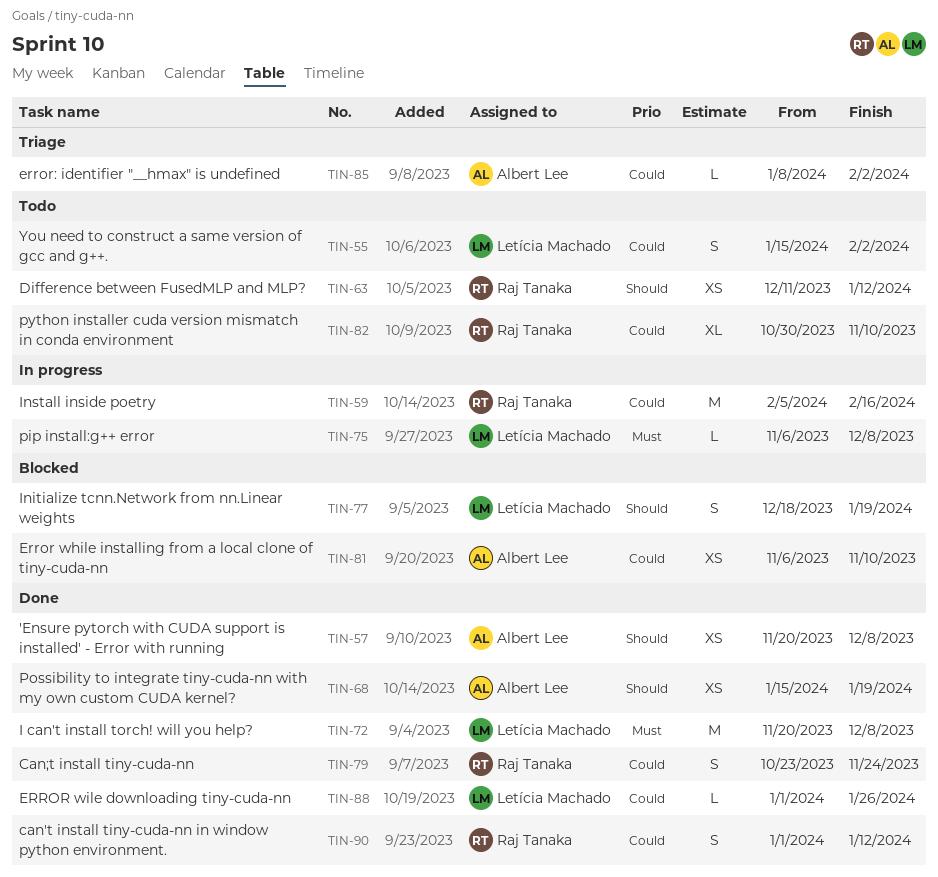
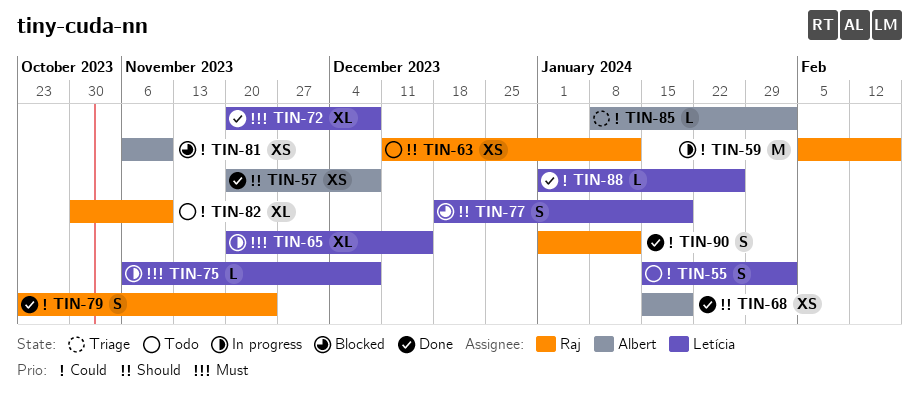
TIN-65: none -> present
TIN-72, estimate: M -> XL

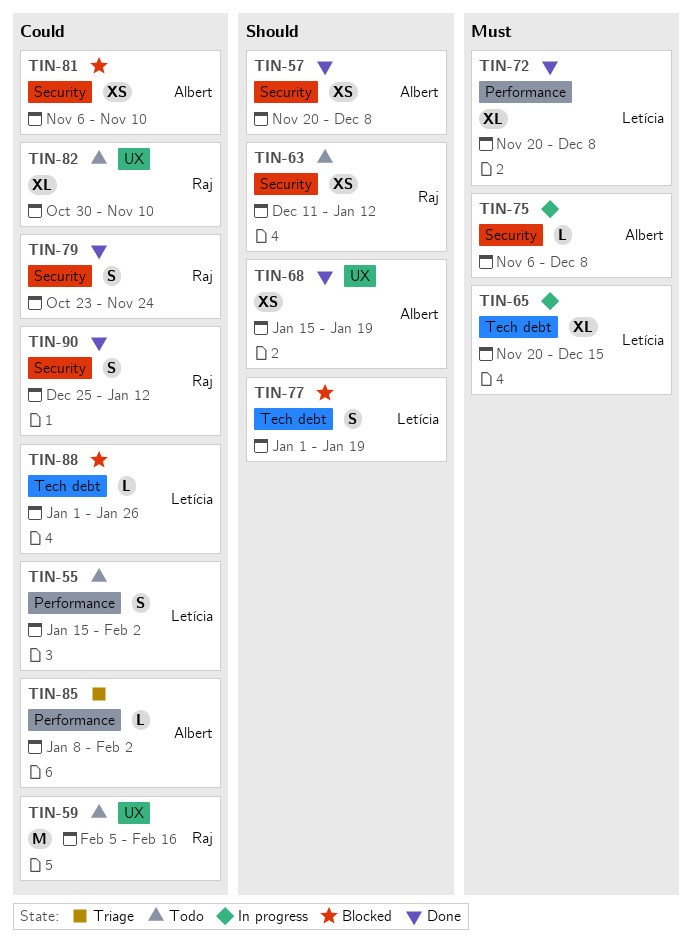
TIN-59, status: In progress -> Todo
TIN-75, owner: Letícia -> Albert
TIN-77, start: Dec 18 -> Jan 1
TIN-88, status: Done -> Blocked
TIN-90, start: Jan 1 -> Dec 25

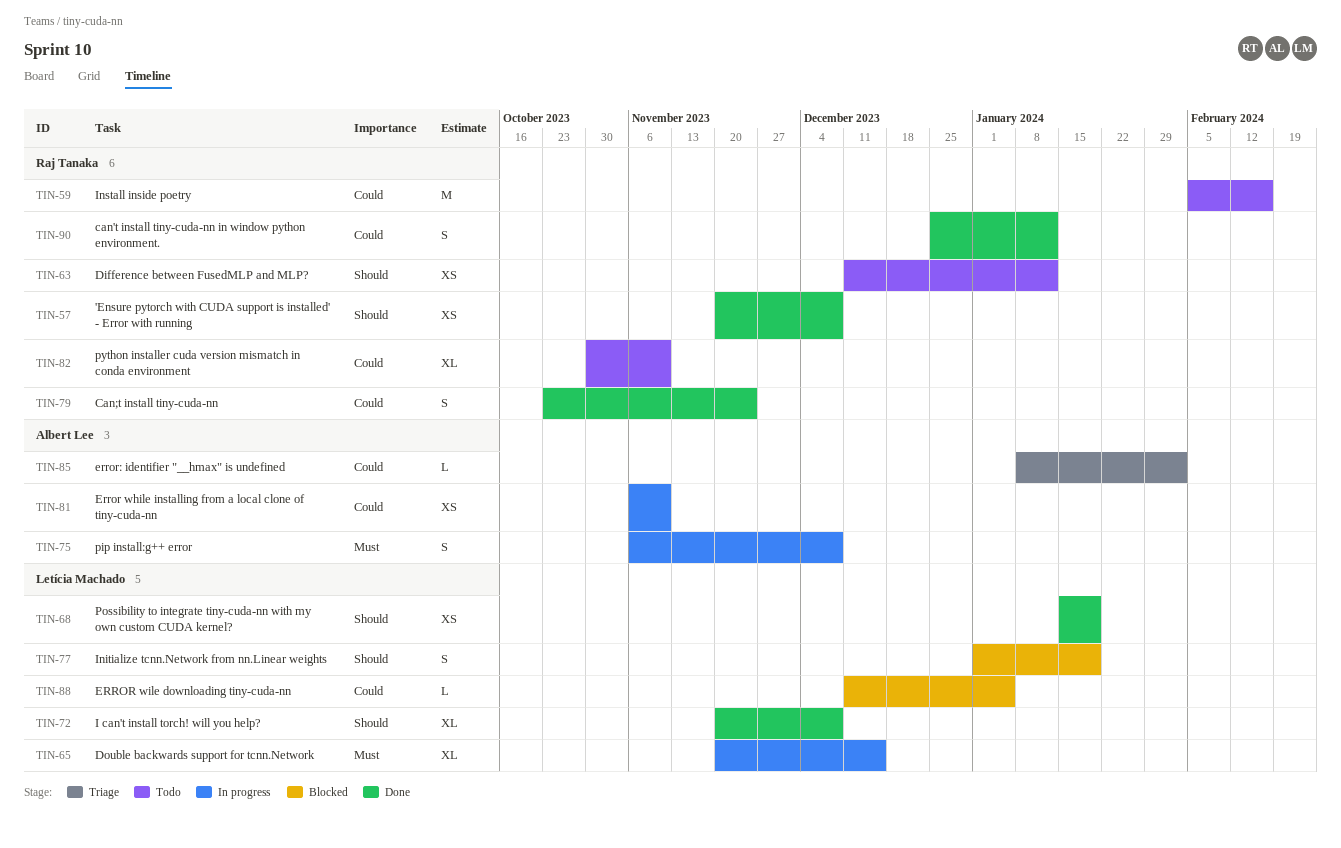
TIN-55: present -> none
TIN-57, owner: Albert Lee -> Raj Tanaka
TIN-68, owner: Albert Lee -> Letícia Machado
TIN-72, priority: Must -> Should
TIN-75, estimate: L -> S
TIN-81, status: Blocked -> In progress
TIN-88, start: Jan 1 -> Dec 11
TIN-88, due: Jan 26 -> Jan 5

